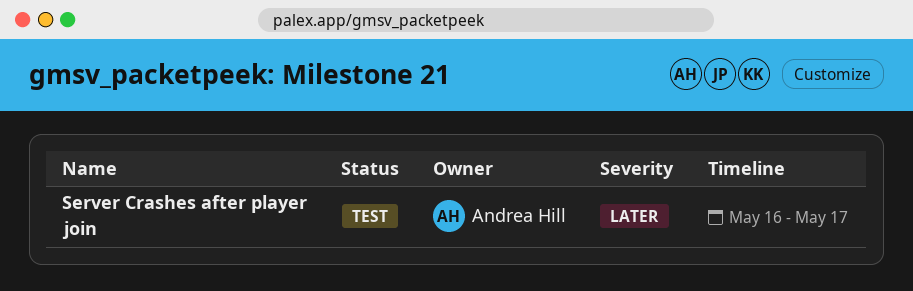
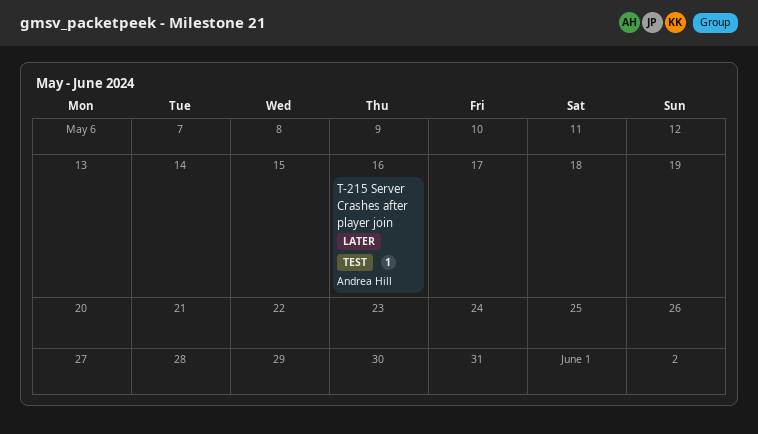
Server Crashes after player join, due: May 17 -> May 16

